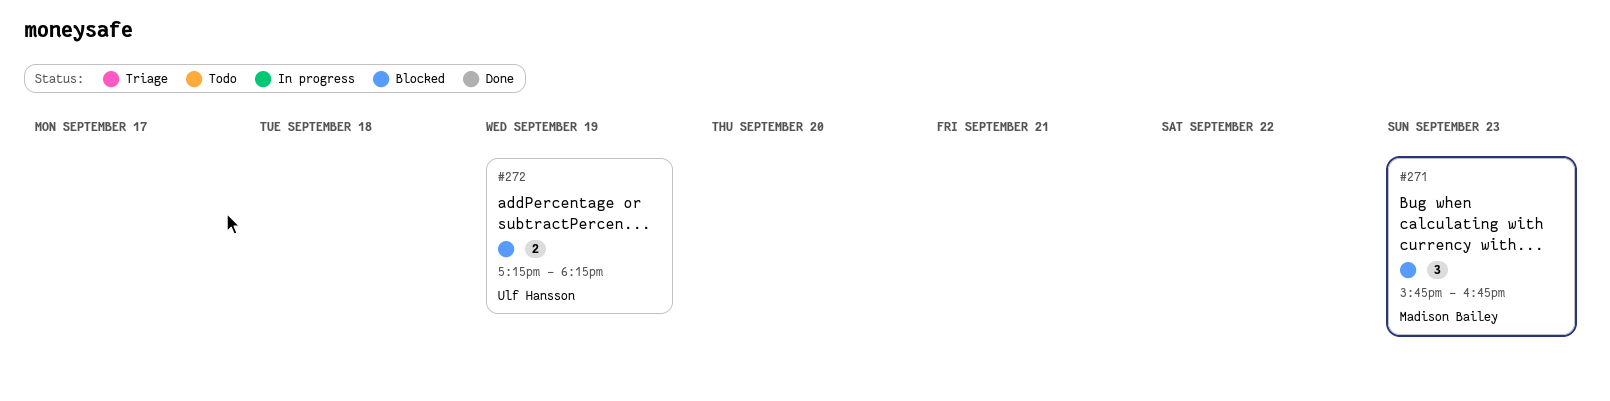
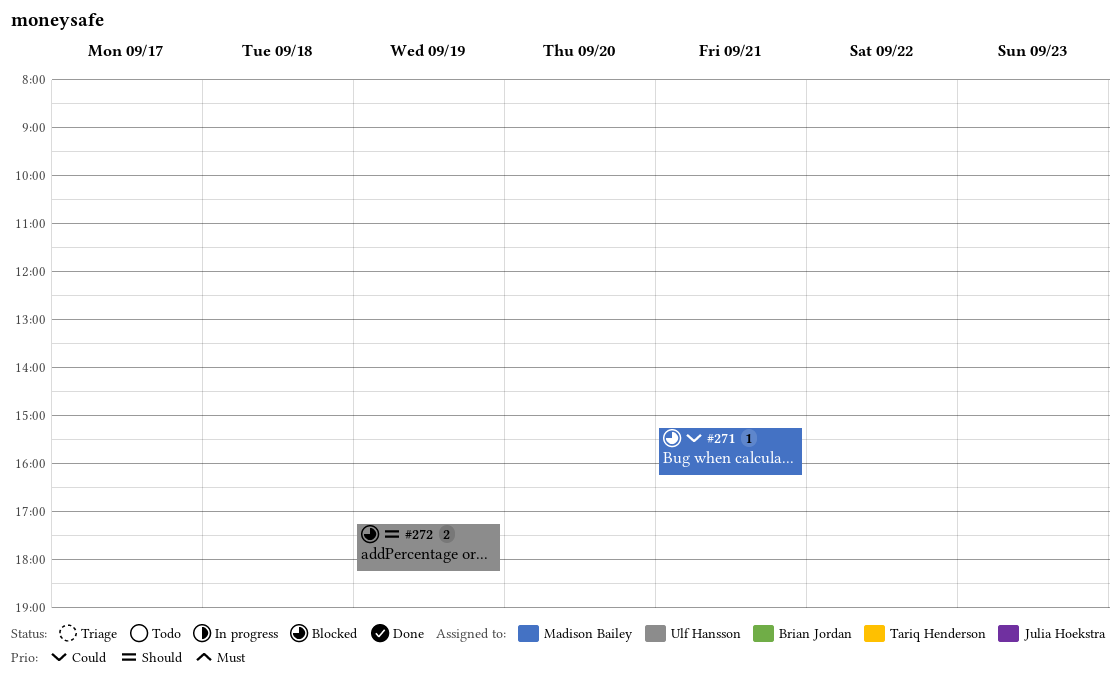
#271, estimate: 3 -> 1
#271, day: Sep 23 -> Sep 21
#271, begins: 15:45 -> 15:15
#271, ends: 16:45 -> 16:15

